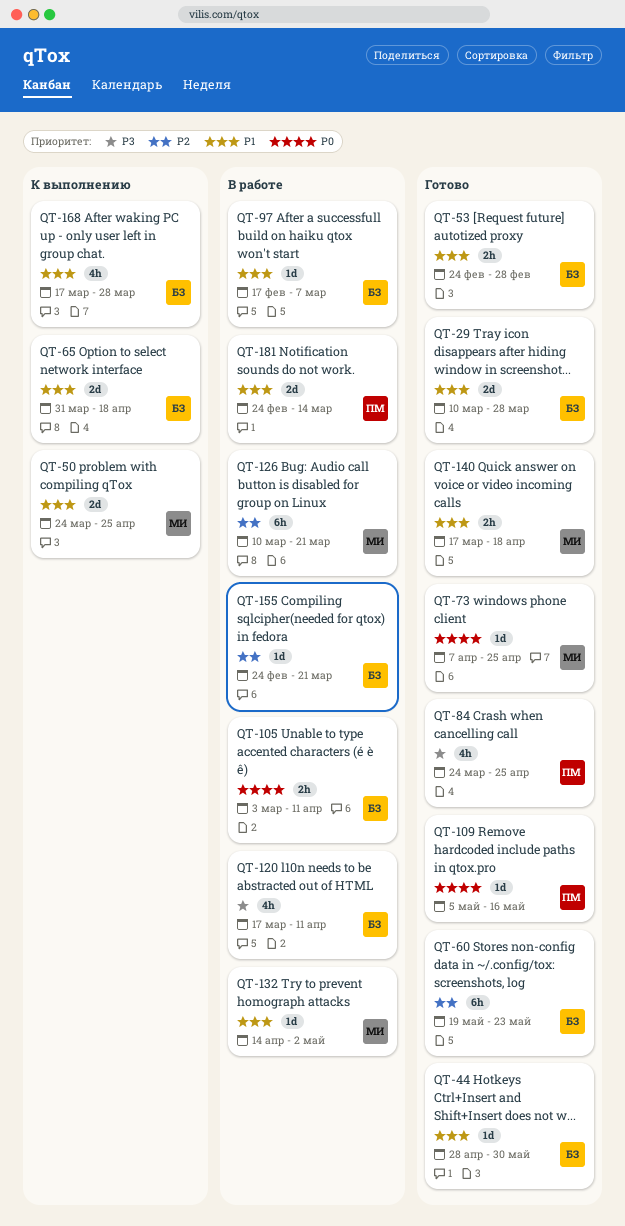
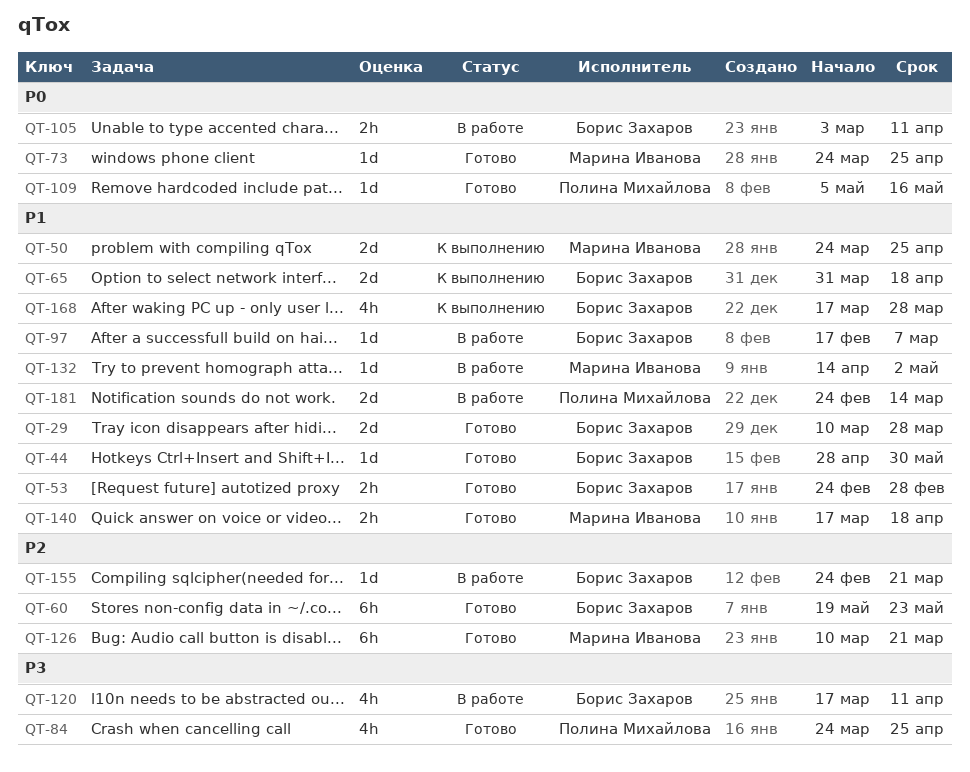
QT-73, start: Apr 7 -> Mar 24
QT-126, status: В работе -> Готово

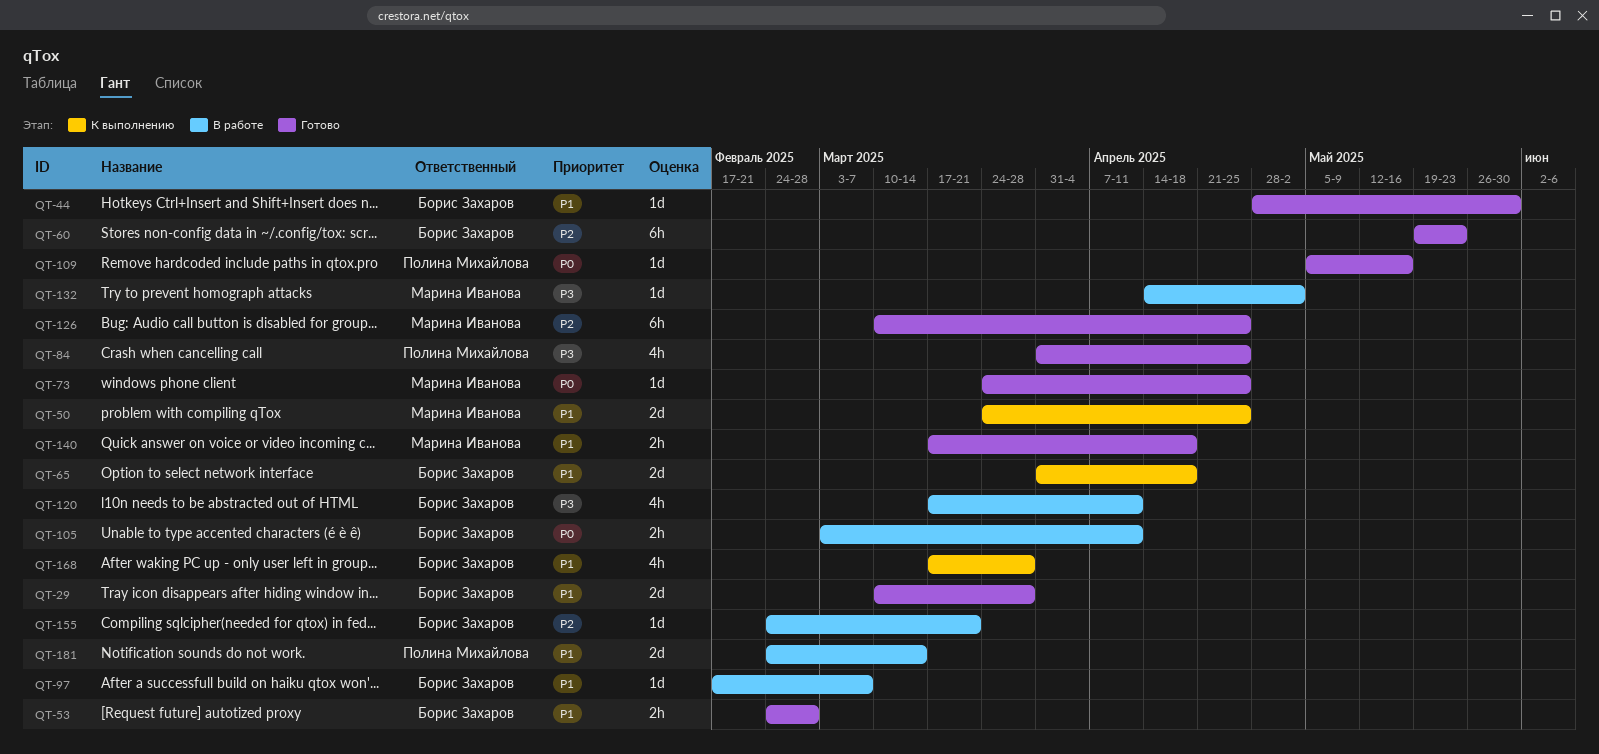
QT-84, start: Mar 24 -> Mar 31
QT-126, due: Mar 21 -> Apr 25
QT-132, priority: P1 -> P3

